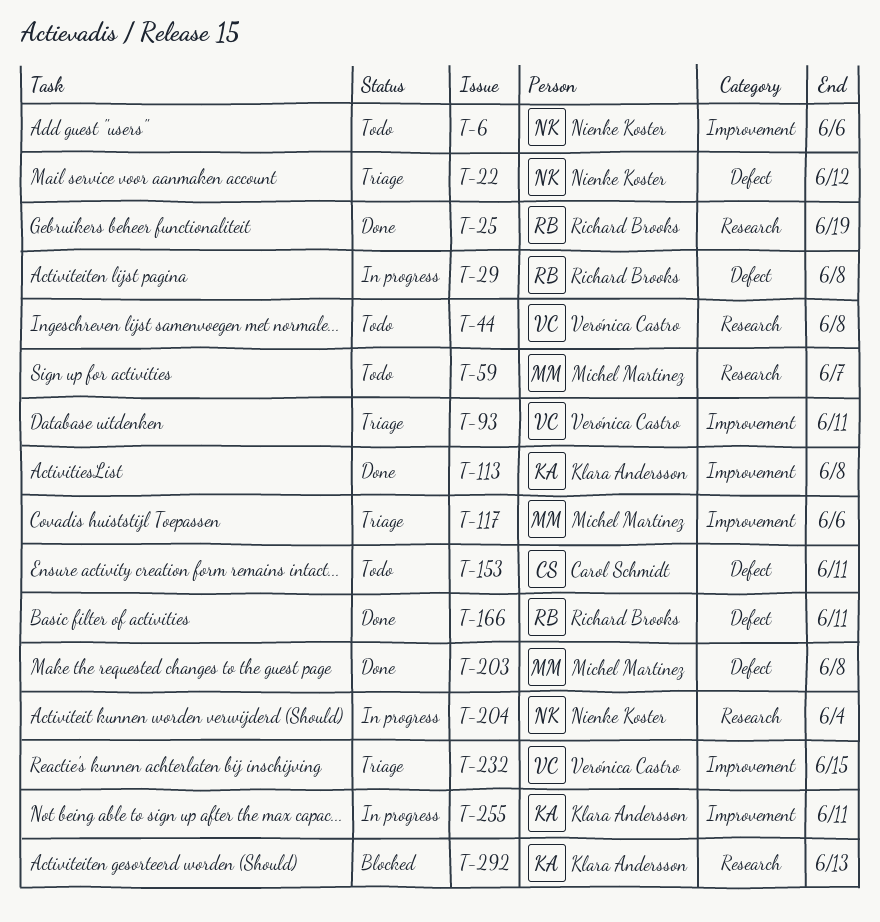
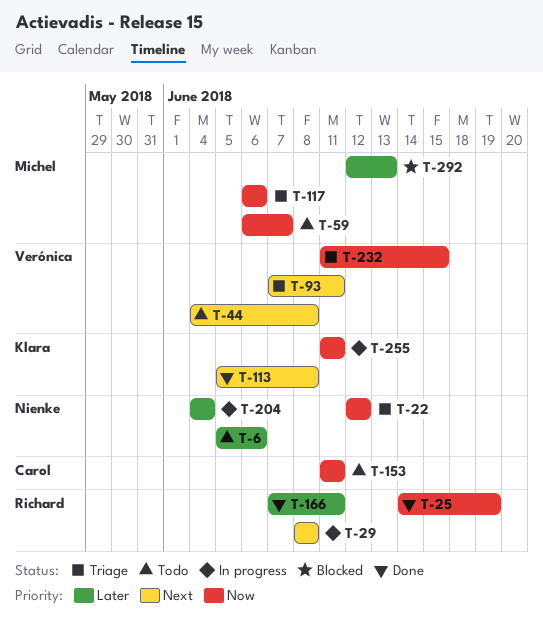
T-203: present -> none
T-292, owner: Klara Andersson -> Michel Martinez

